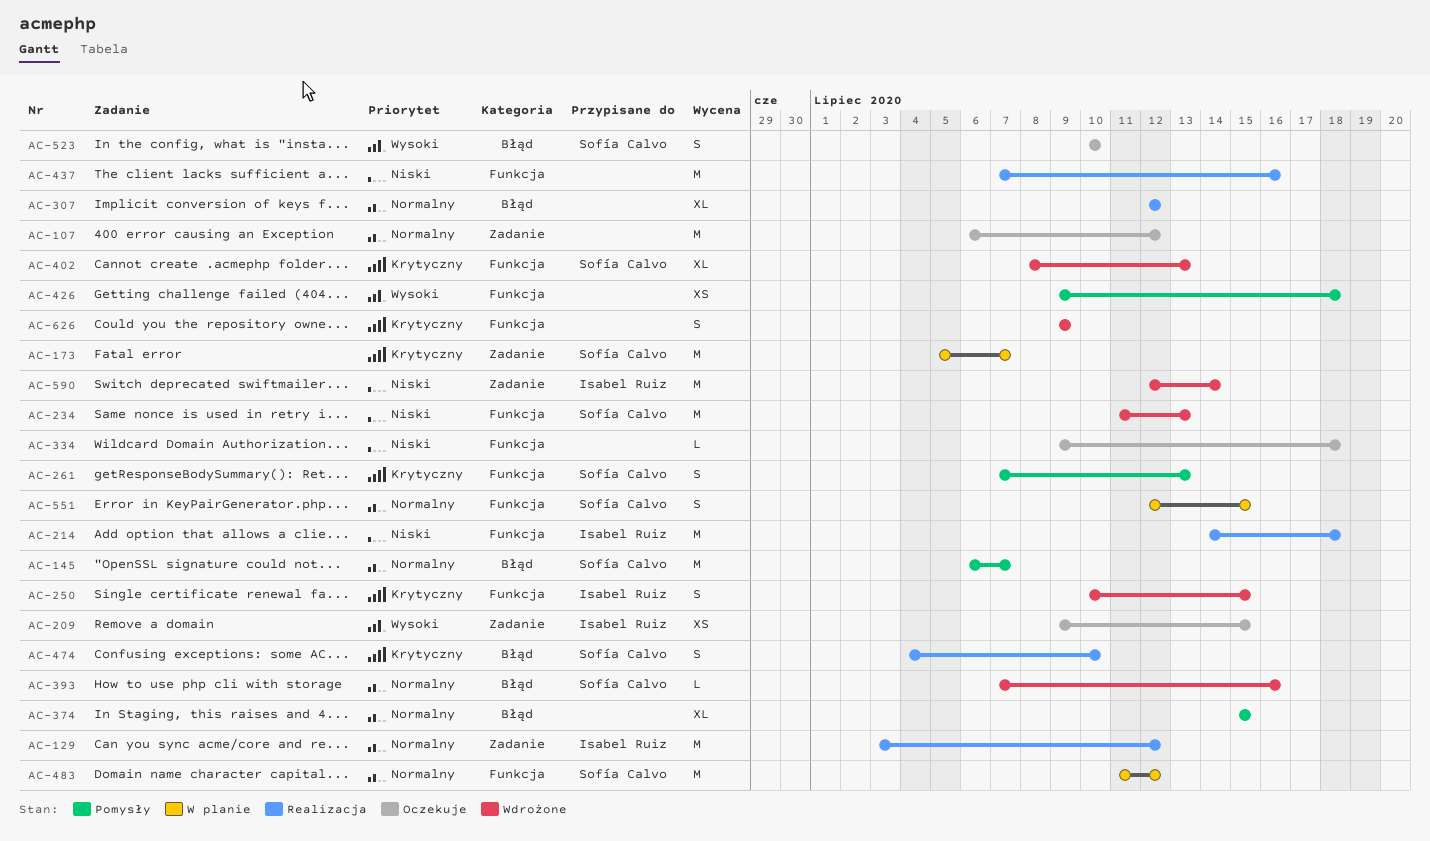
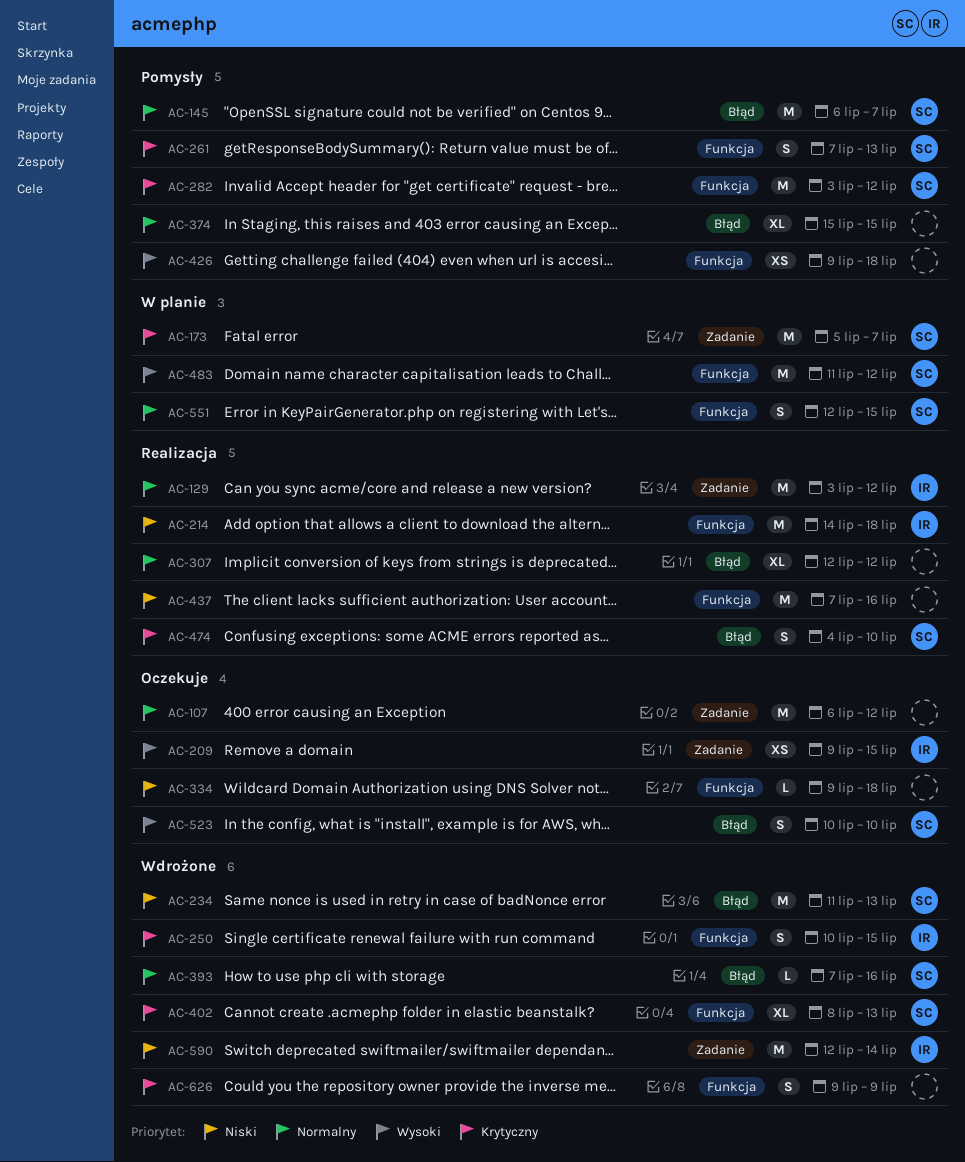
AC-234, label: Funkcja -> Błąd
AC-282: none -> present
AC-483, priority: Normalny -> Wysoki

